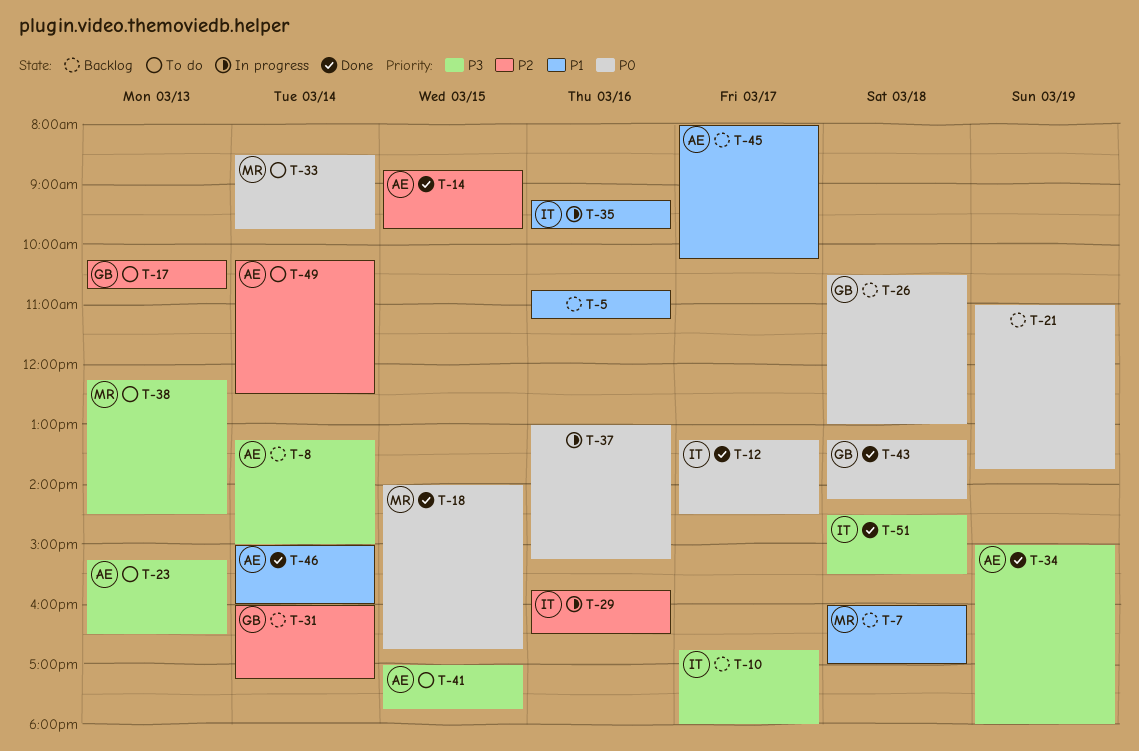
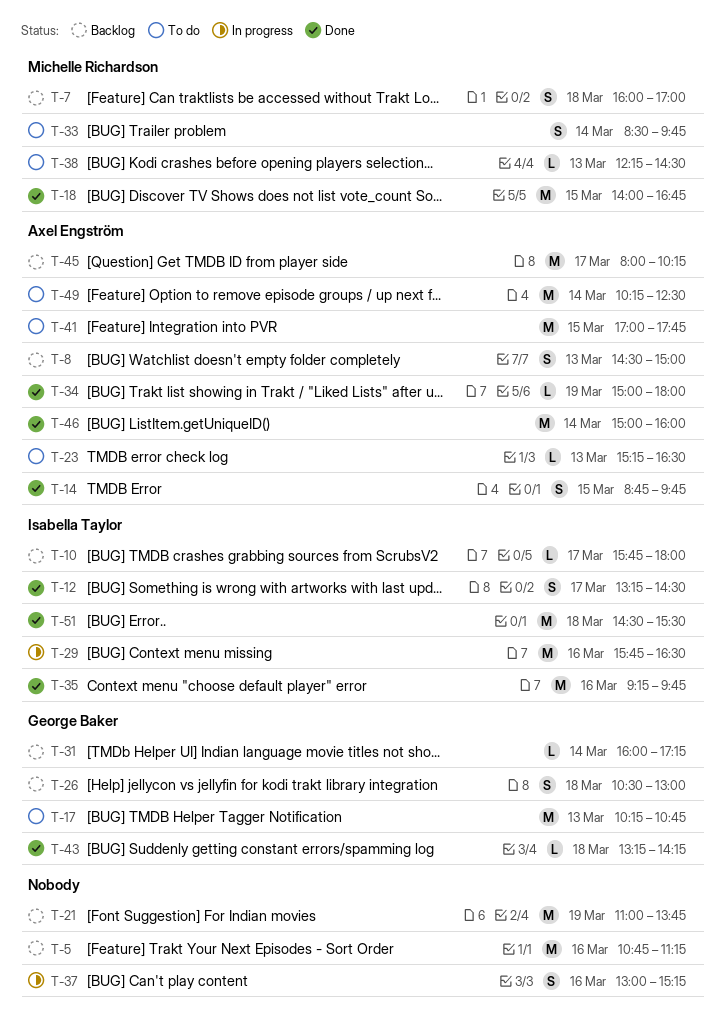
T-8, day: Mar 14 -> Mar 13
T-8, begins: 13:15 -> 14:30
T-10, begins: 16:45 -> 15:45
T-35, status: In progress -> Done

